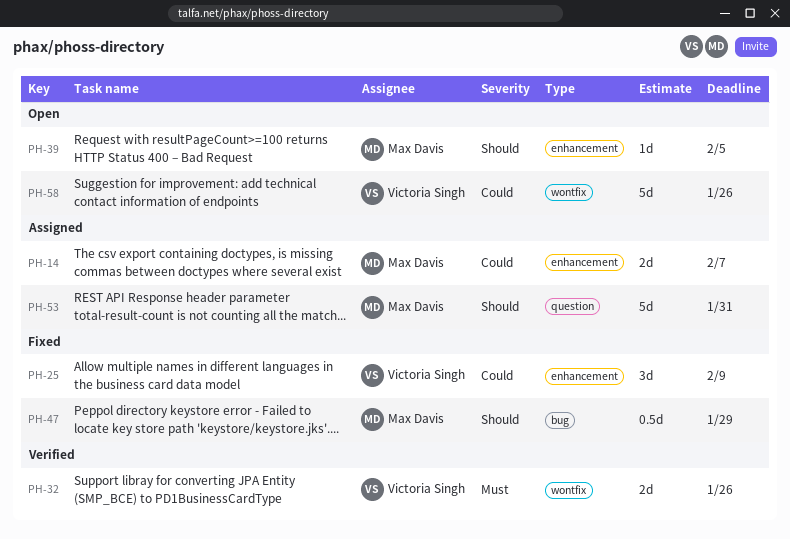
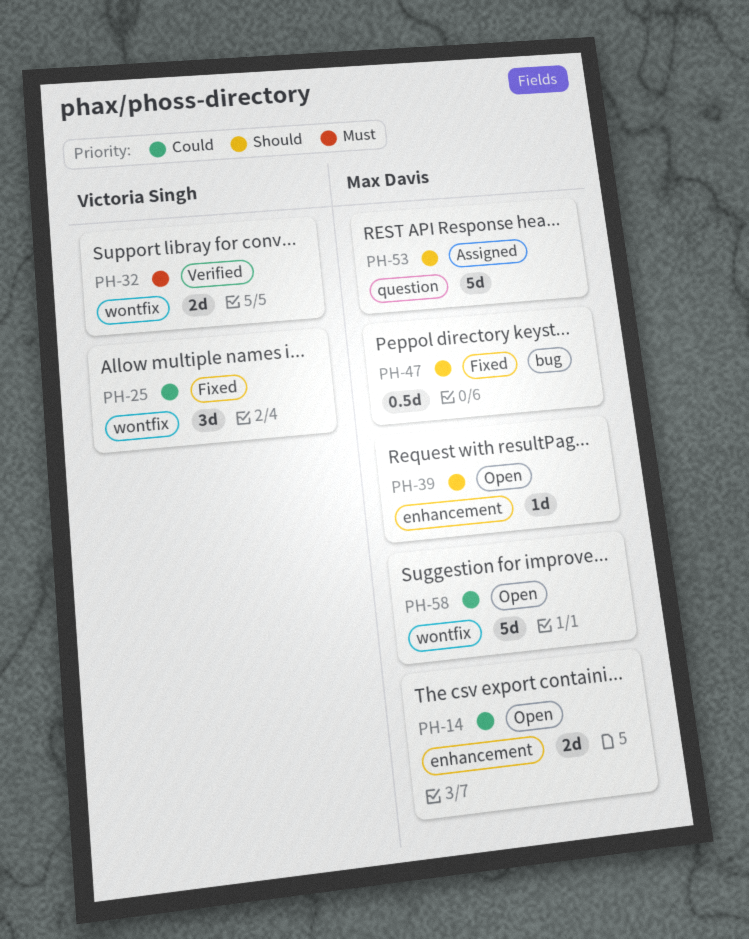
PH-14, status: Assigned -> Open
PH-25, label: enhancement -> wontfix
PH-58, owner: Victoria Singh -> Max Davis

